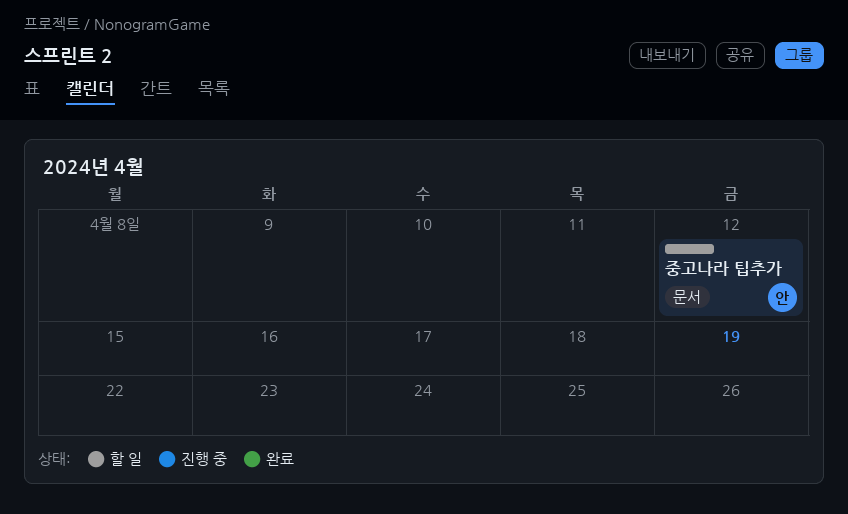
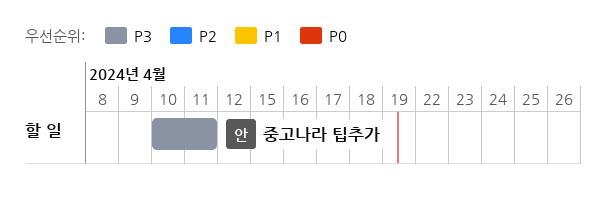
중고나라 팁추가, due: Apr 12 -> Apr 11

